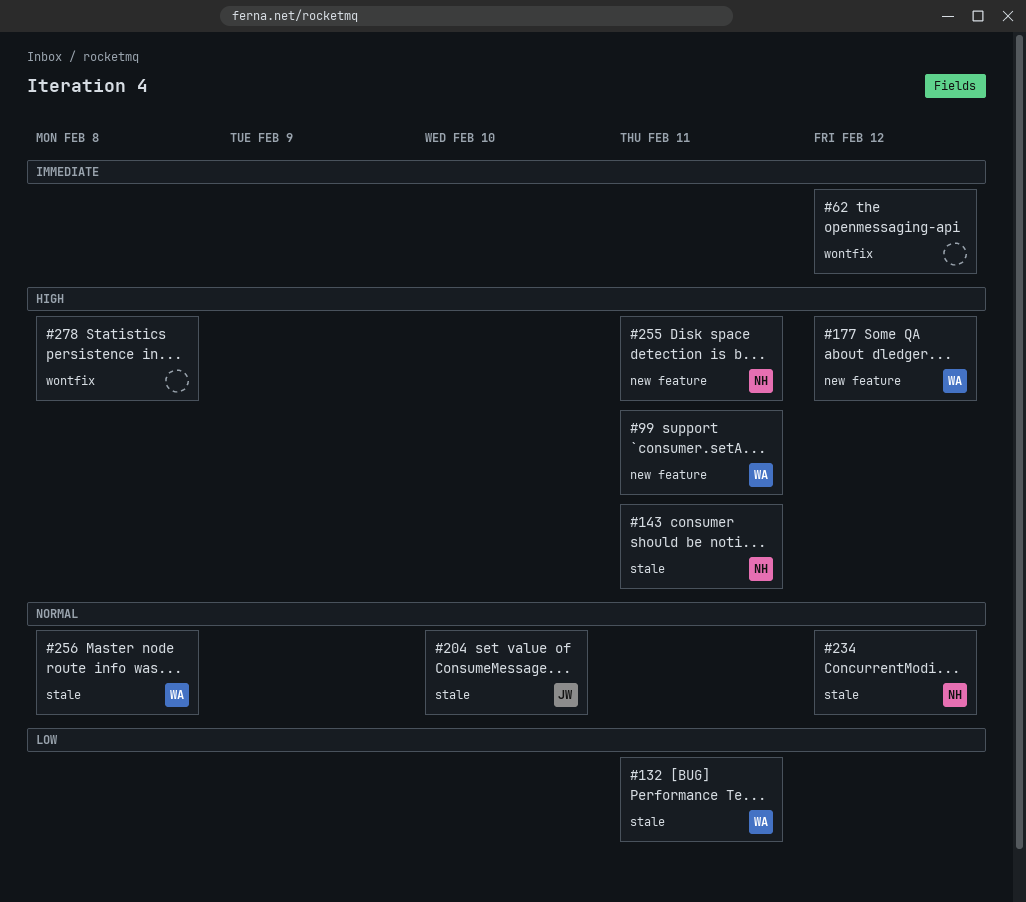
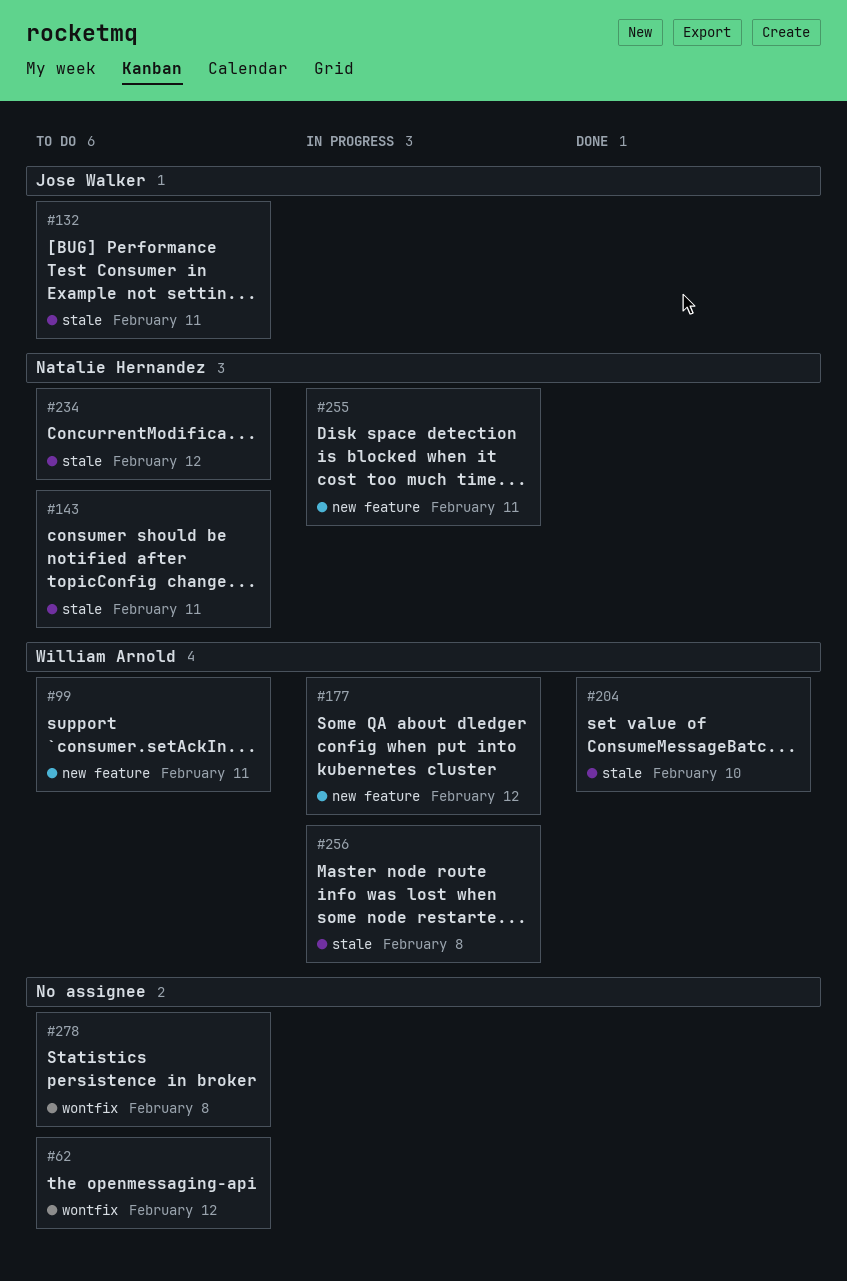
#132, owner: William Arnold -> Jose Walker
#204, owner: Jose Walker -> William Arnold

